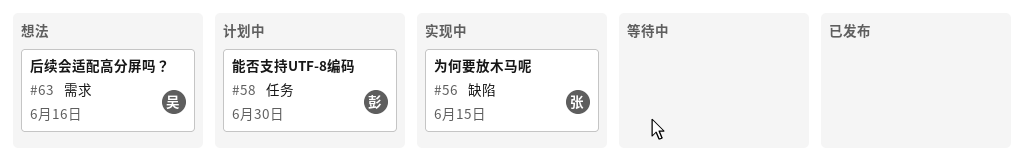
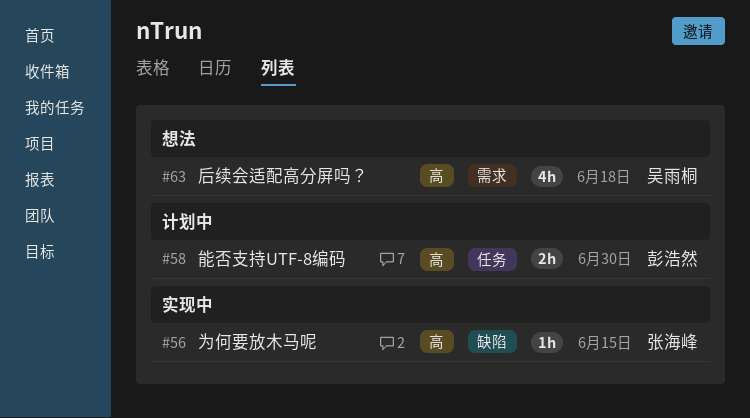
#63, due: Jun 16 -> Jun 18

